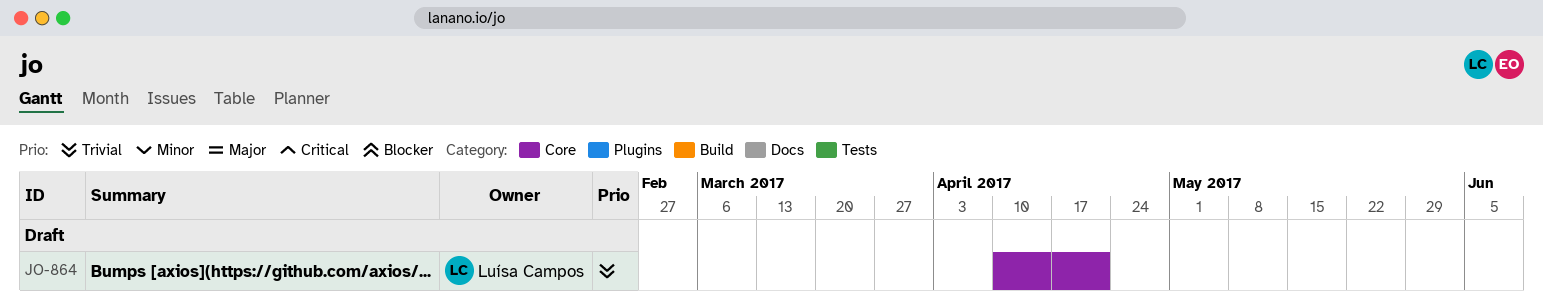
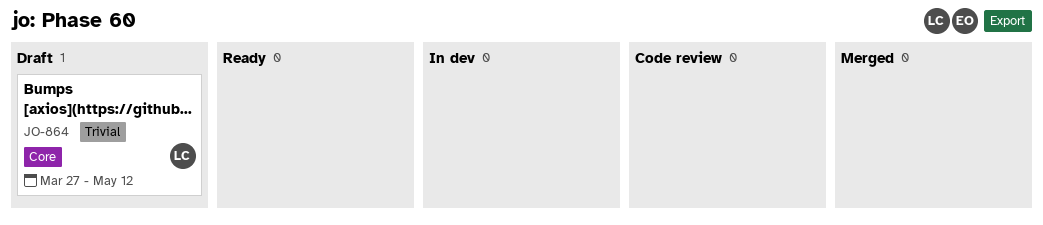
JO-864, start: Apr 10 -> Mar 27
JO-864, due: Apr 21 -> May 12

